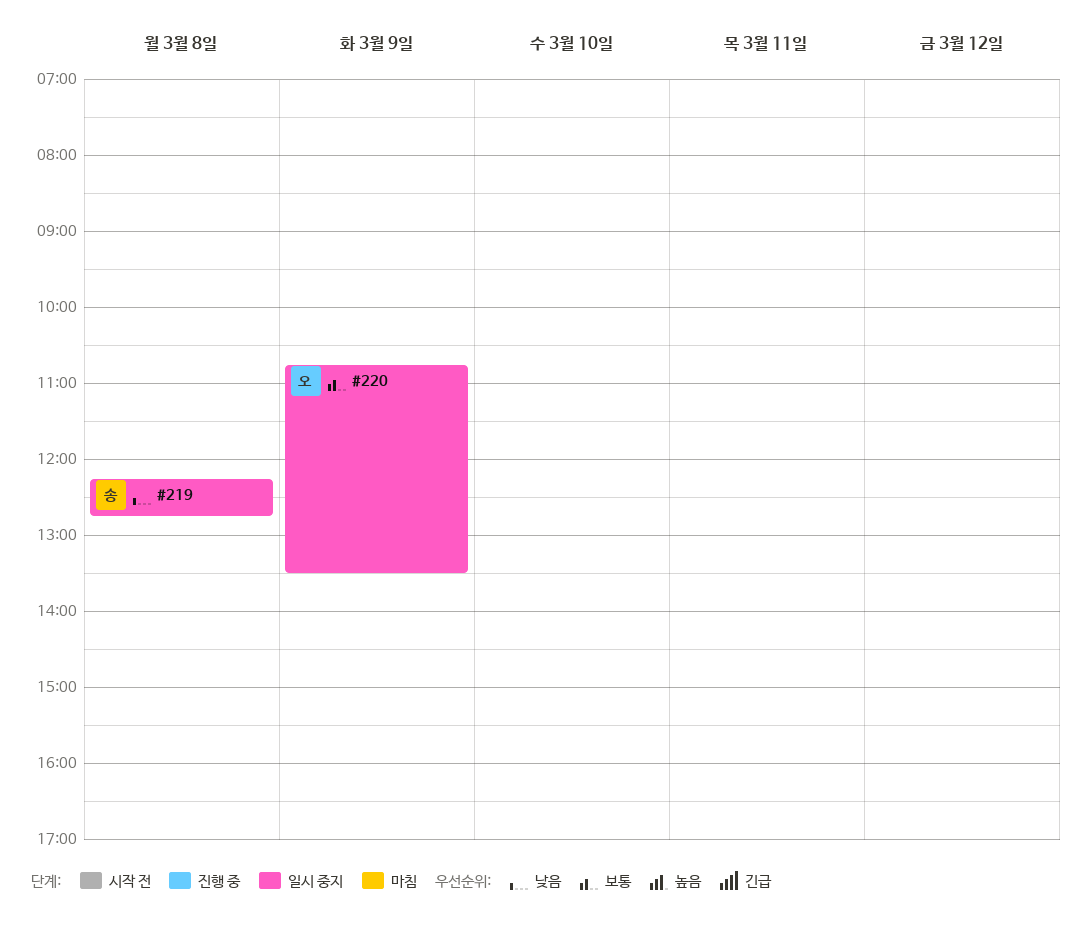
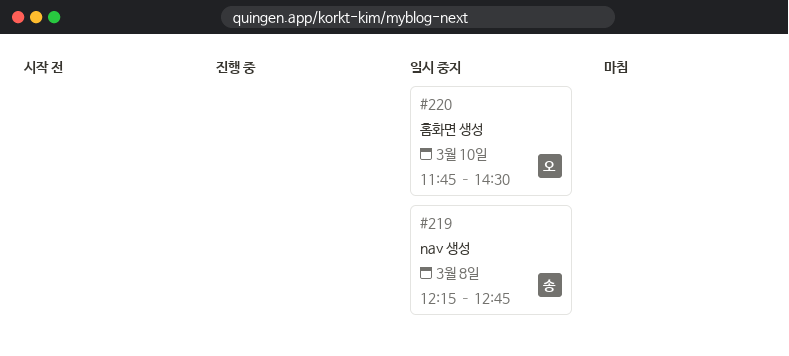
#220, day: Mar 9 -> Mar 10
#220, begins: 10:45 -> 11:45
#220, ends: 13:30 -> 14:30

